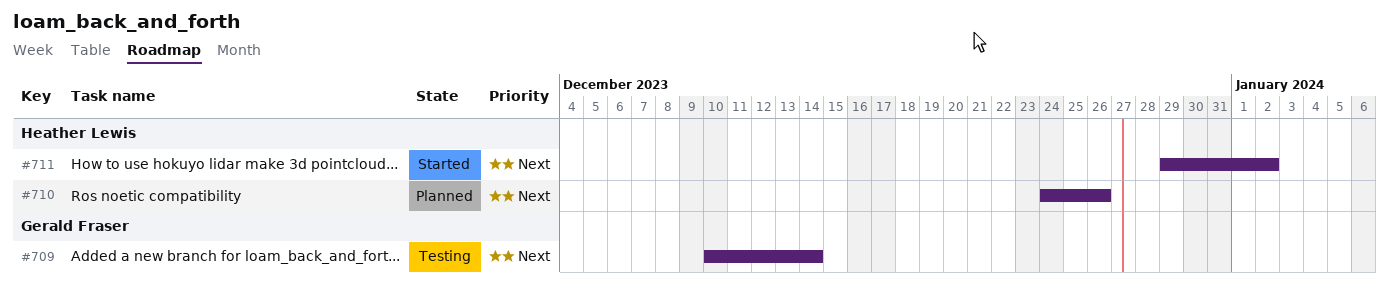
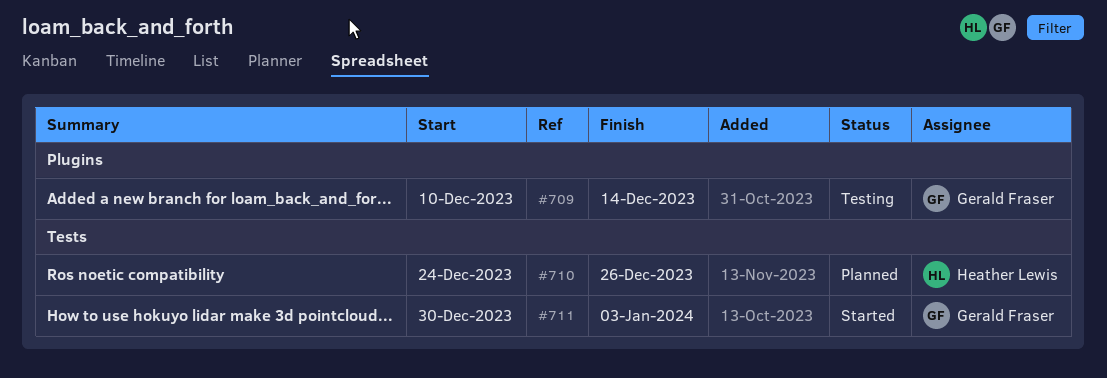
#711, owner: Heather Lewis -> Gerald Fraser
#711, start: Dec 29 -> Dec 30
#711, due: Jan 2 -> Jan 3

